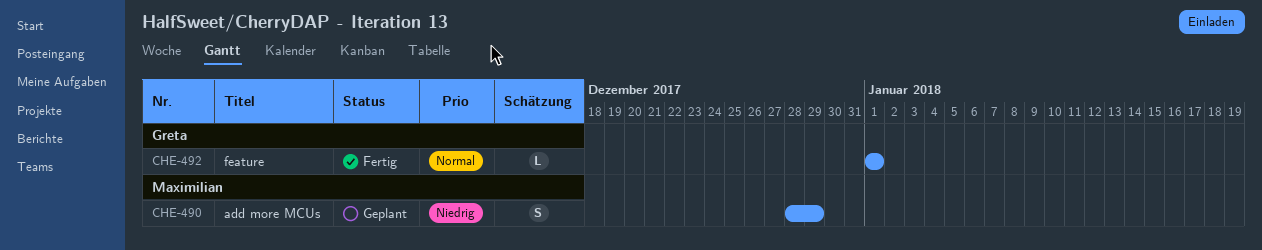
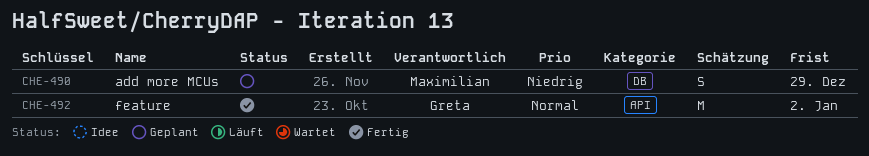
CHE-492, estimate: L -> M
CHE-492, due: Jan 1 -> Jan 2

